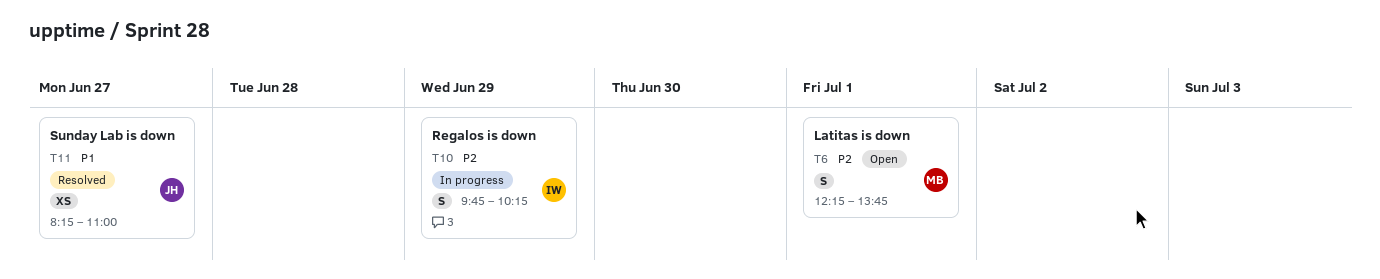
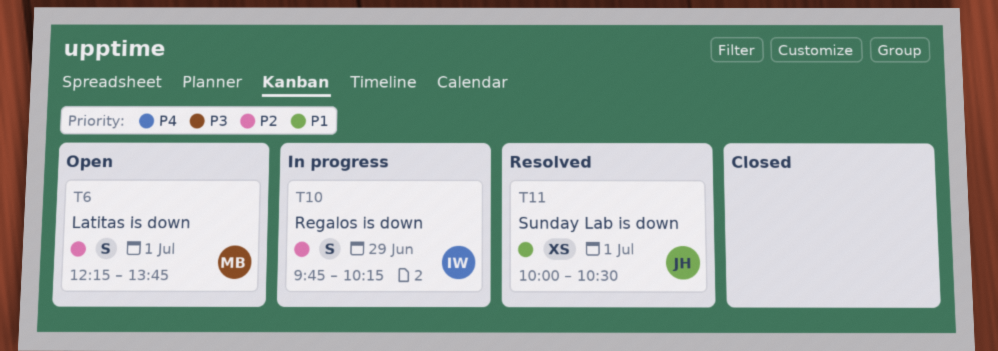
T11, day: Jun 27 -> Jul 1
T11, begins: 08:15 -> 10:00
T11, ends: 11:00 -> 10:30

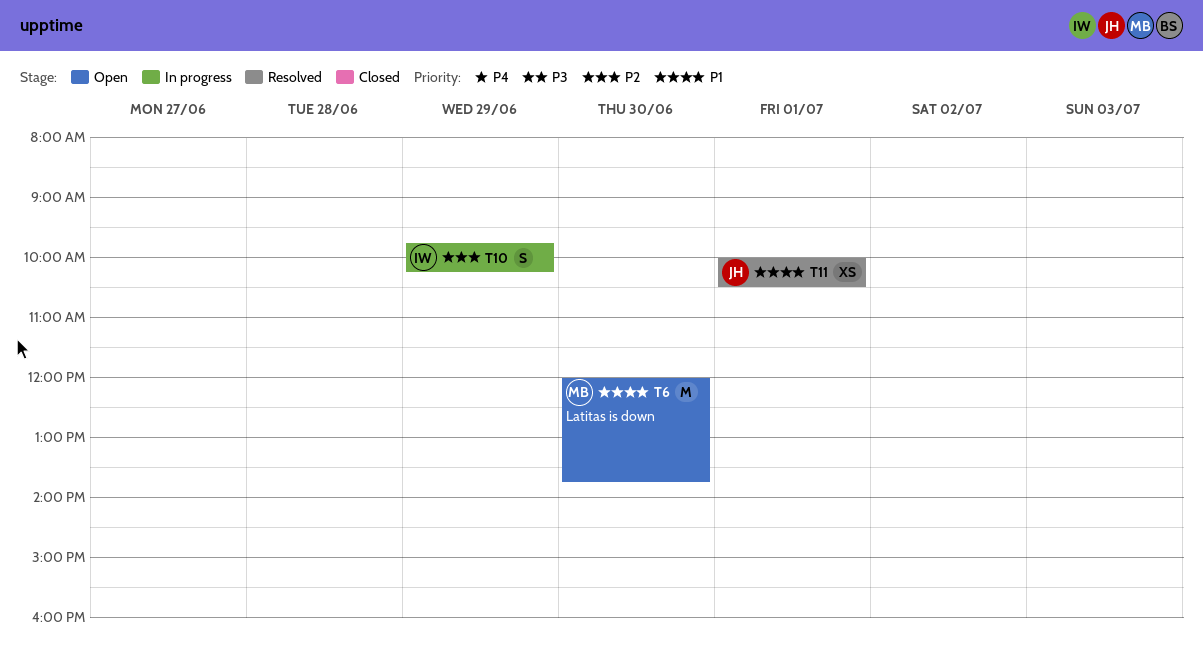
T6, priority: P2 -> P1
T6, estimate: S -> M
T6, day: Jul 1 -> Jun 30
T6, begins: 12:15 -> 12:00

